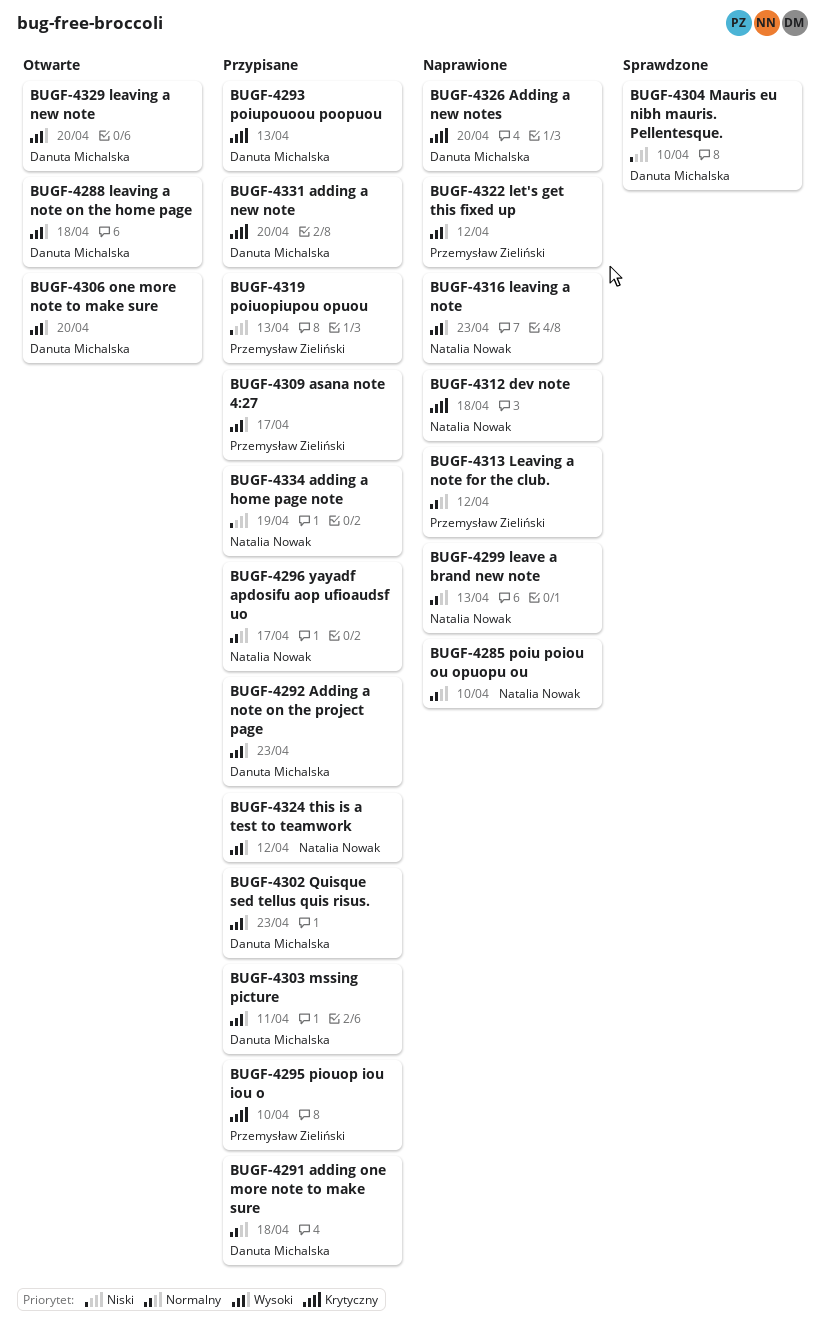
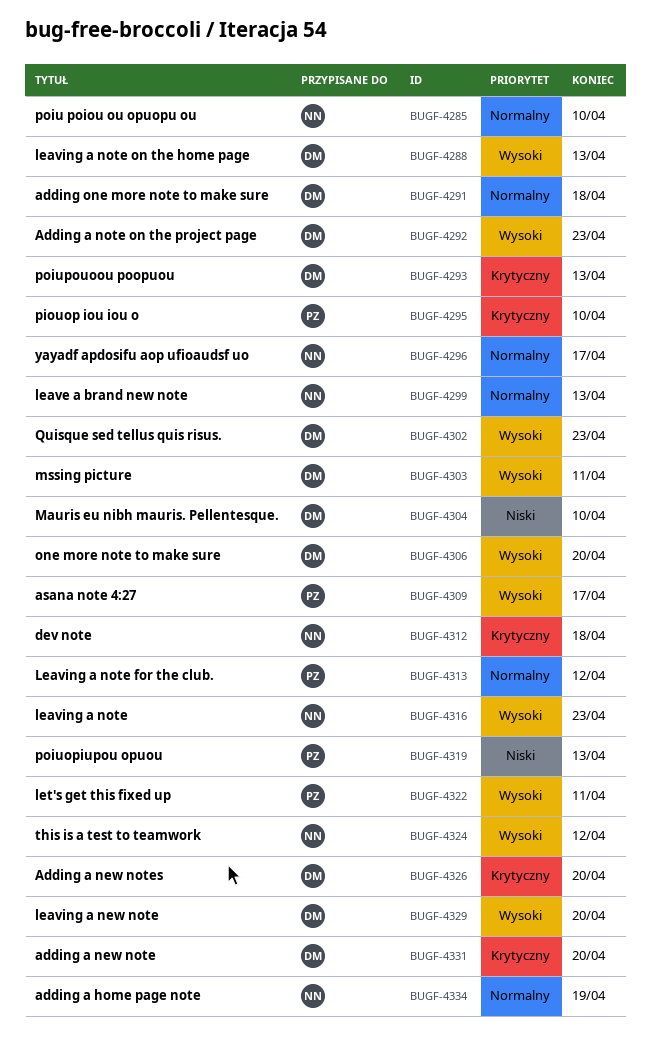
BUGF-4288, due: Apr 18 -> Apr 13
BUGF-4322, due: Apr 12 -> Apr 11
BUGF-4334, priority: Niski -> Normalny

